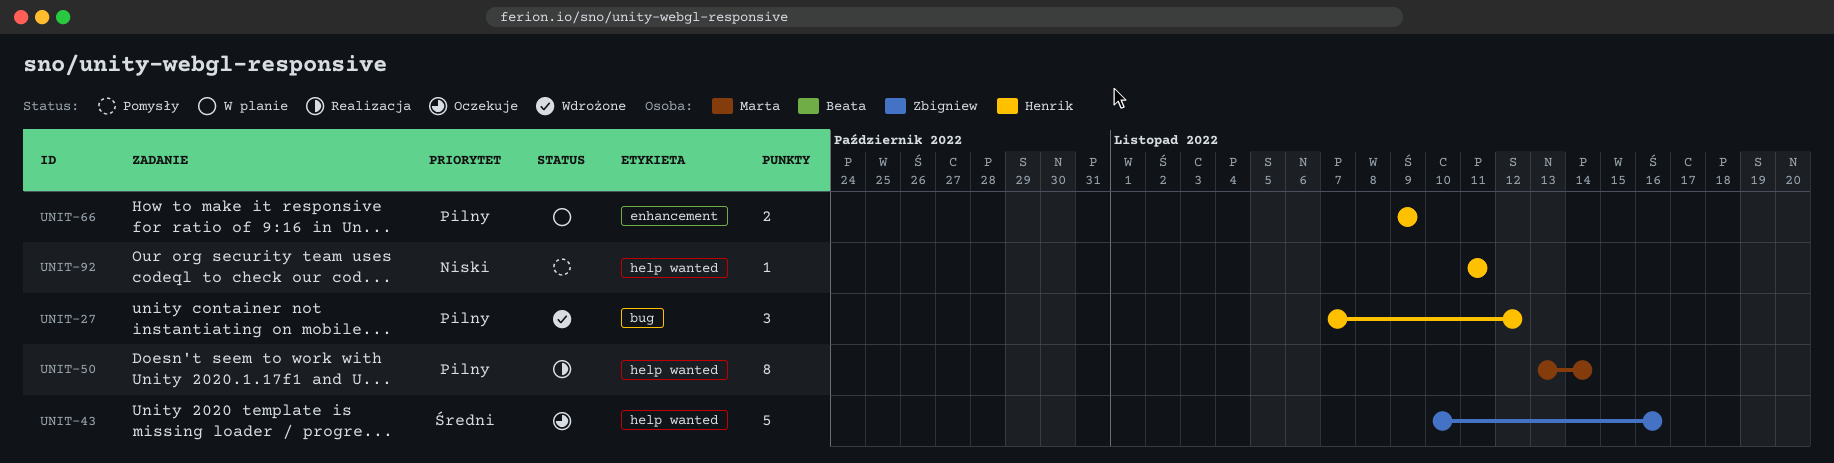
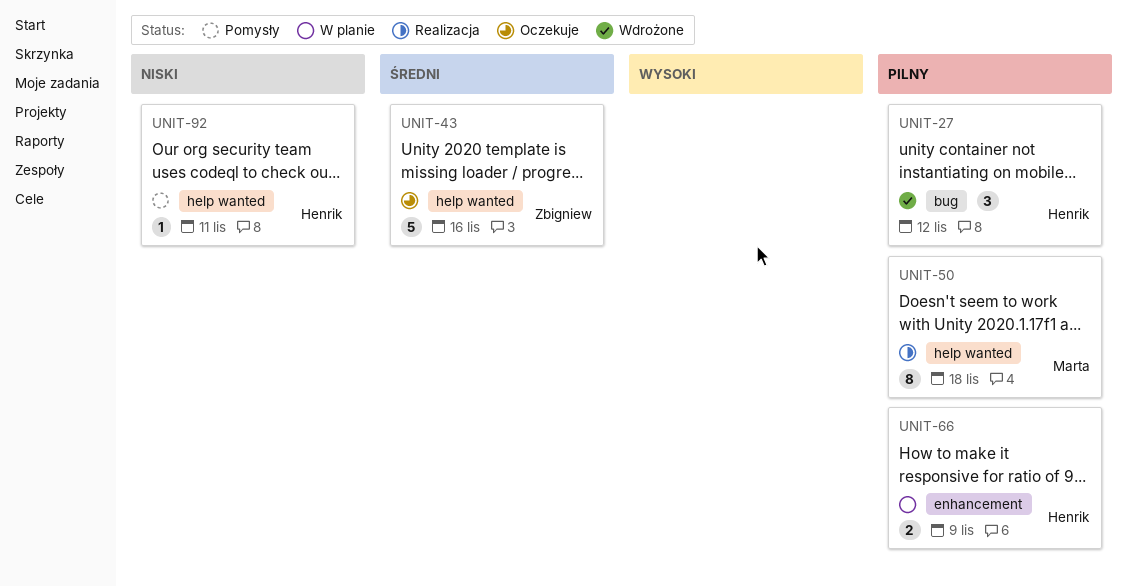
UNIT-50, due: Nov 14 -> Nov 18

